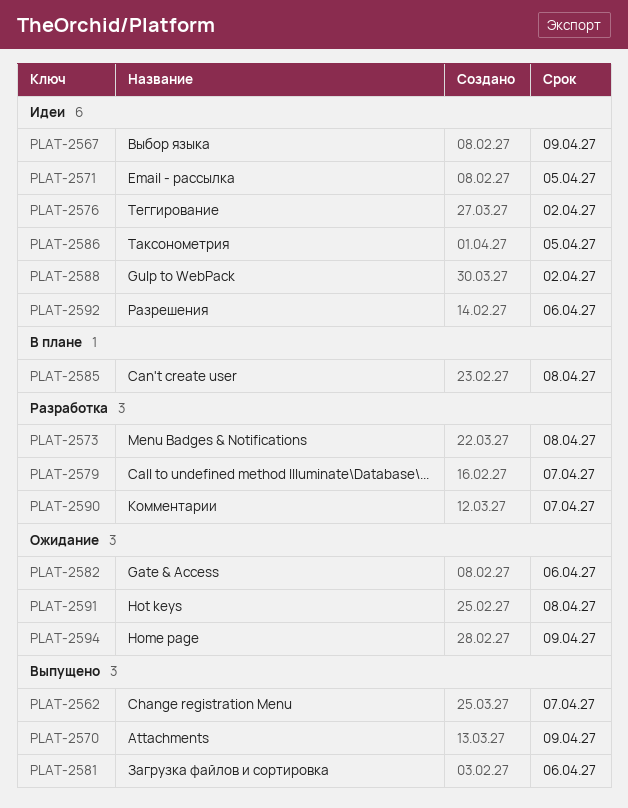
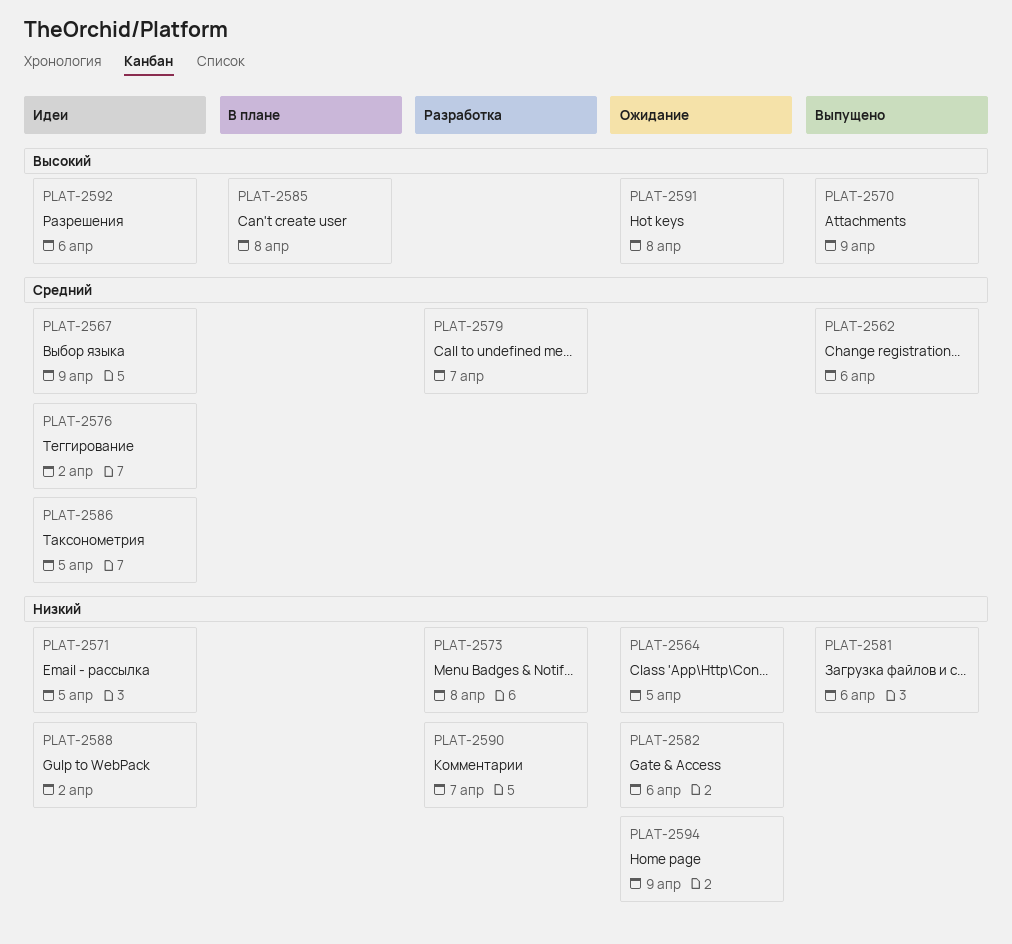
PLAT-2562, due: Apr 7 -> Apr 6
PLAT-2564: none -> present

